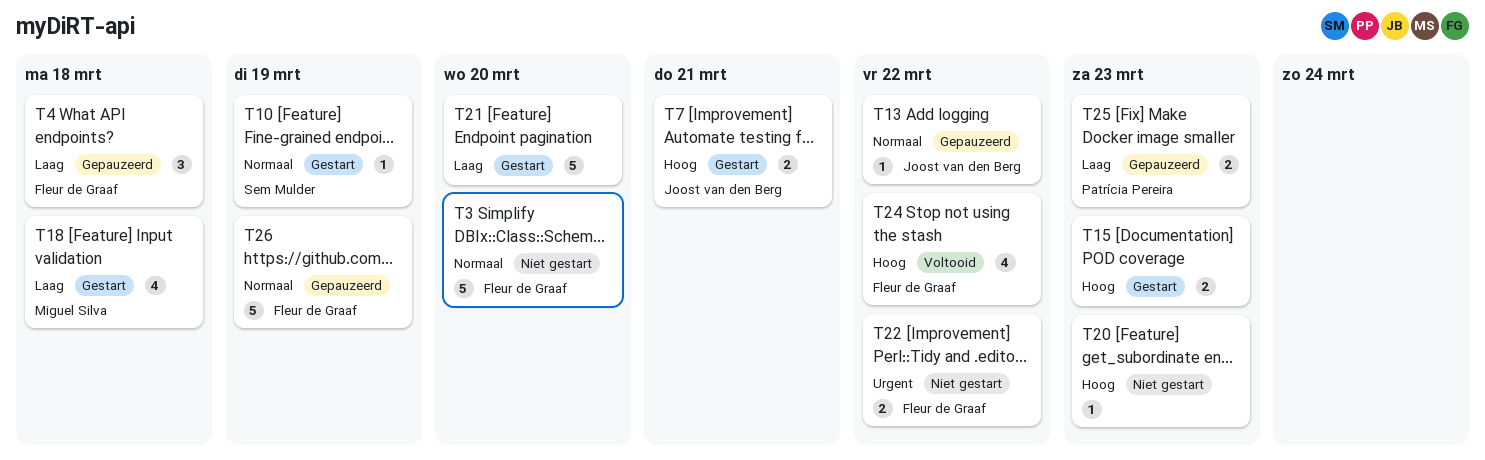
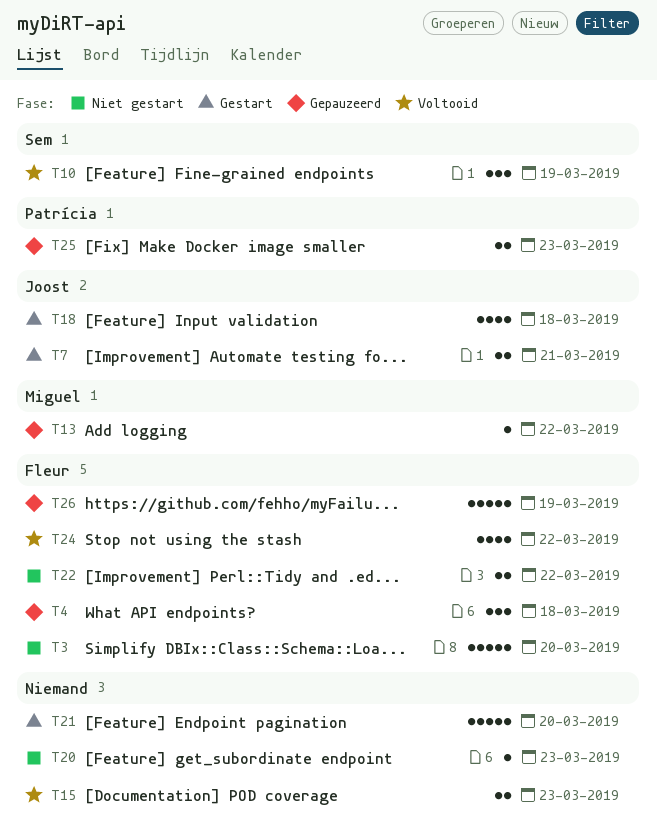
T10, status: Gestart -> Voltooid
T10, estimate: 1 -> 3
T13, owner: Joost van den Berg -> Miguel Silva
T15, status: Gestart -> Voltooid
T18, owner: Miguel Silva -> Joost van den Berg

